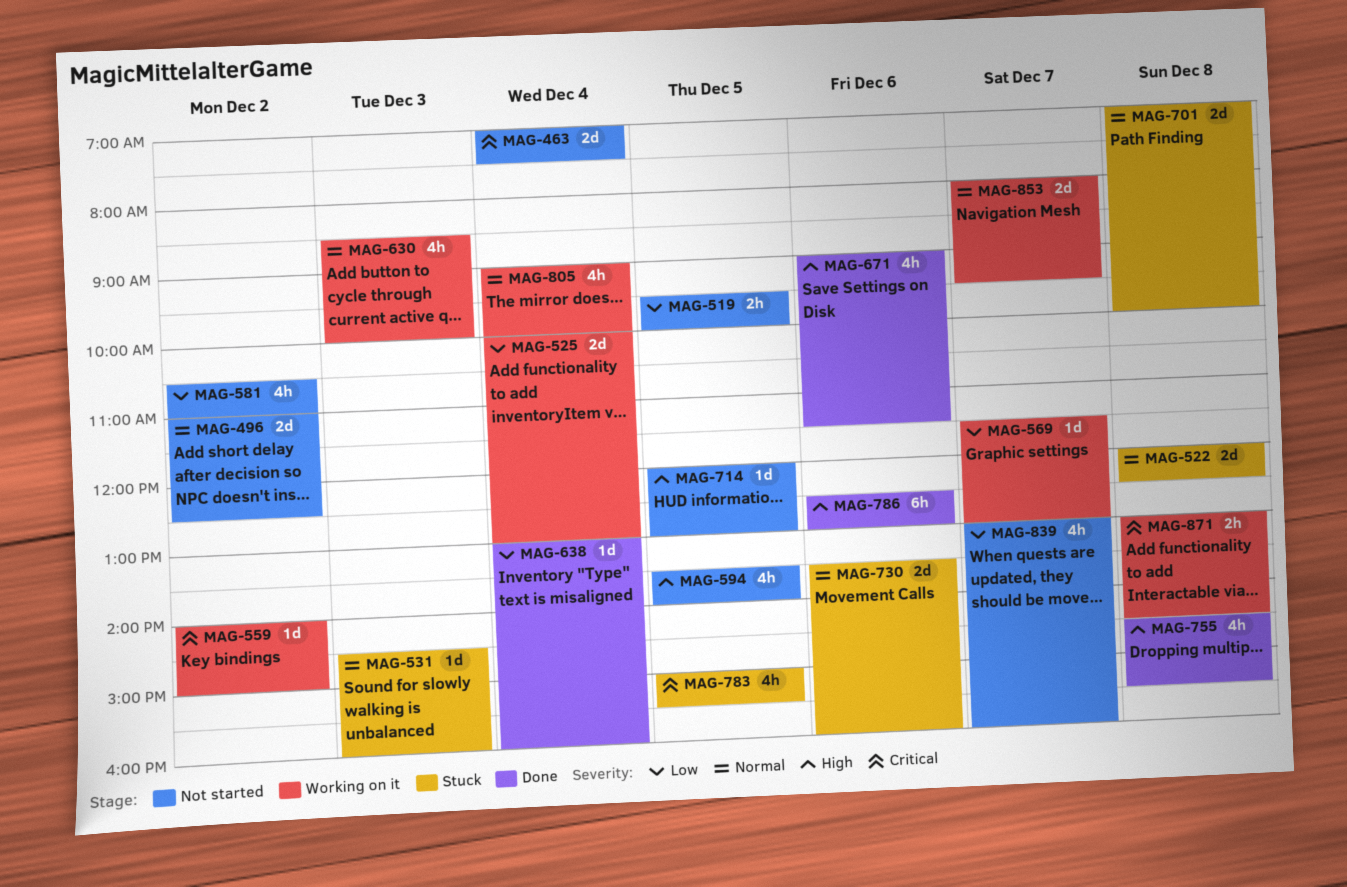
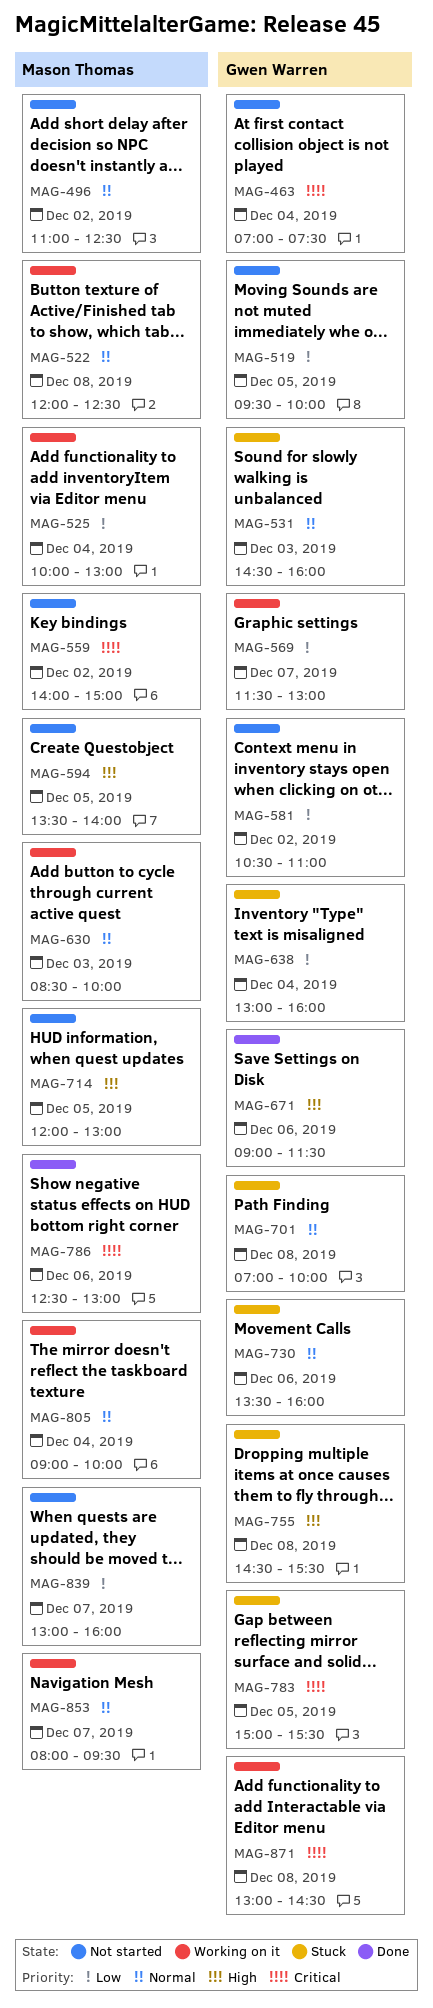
MAG-522, status: Stuck -> Working on it
MAG-559, status: Working on it -> Not started
MAG-638, status: Done -> Stuck
MAG-755, status: Done -> Stuck
MAG-786, priority: High -> Critical

